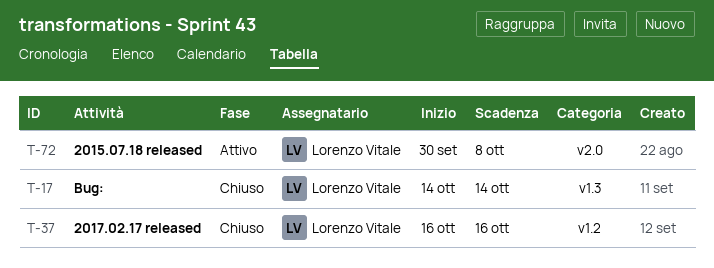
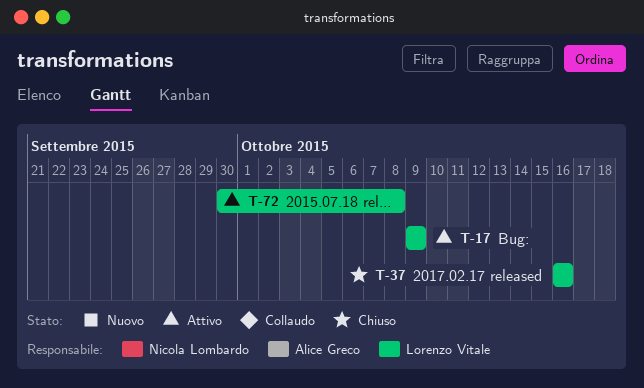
T-17, status: Chiuso -> Attivo
T-17, start: Oct 14 -> Oct 9
T-17, due: Oct 14 -> Oct 9

